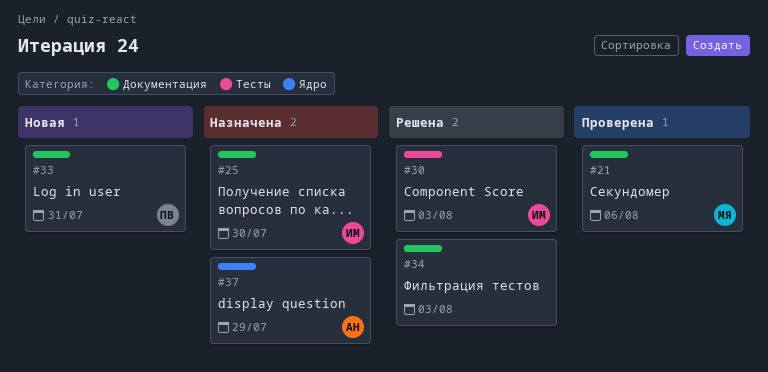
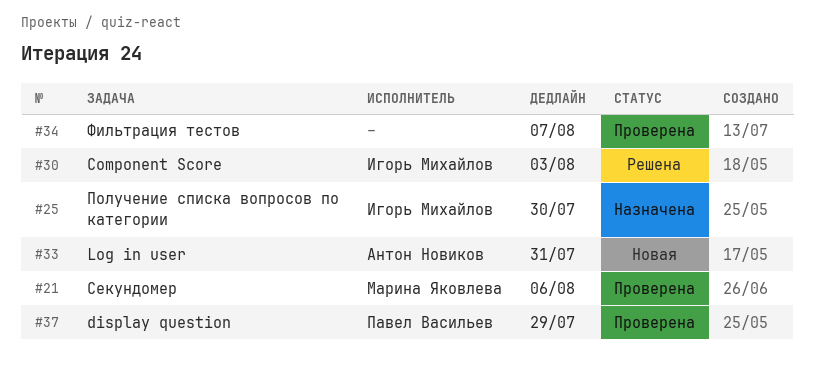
#33, owner: Павел Васильев -> Антон Новиков
#34, status: Решена -> Проверена
#34, due: Aug 3 -> Aug 7
#37, status: Назначена -> Проверена
#37, owner: Антон Новиков -> Павел Васильев

